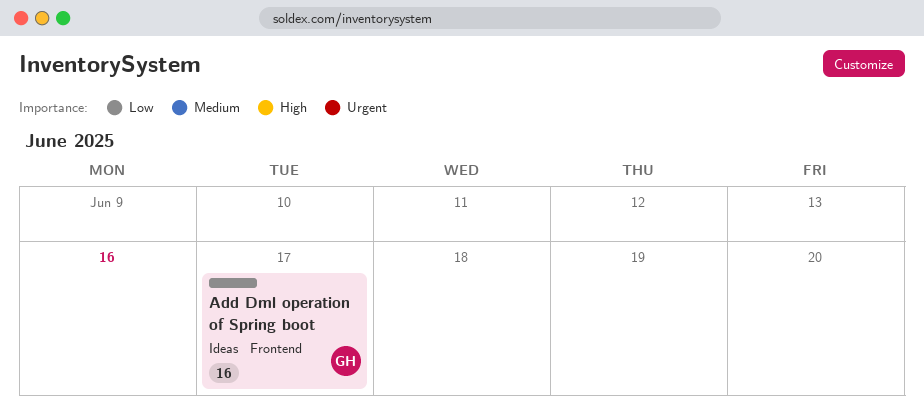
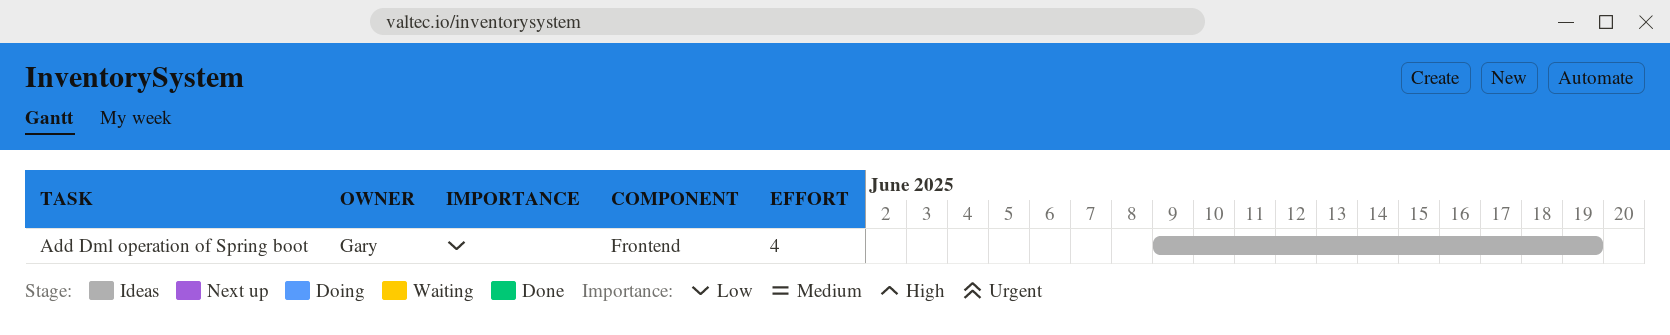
Add Dml operation of Spring boot, estimate: 16 -> 4
Add Dml operation of Spring boot, due: Jun 17 -> Jun 19

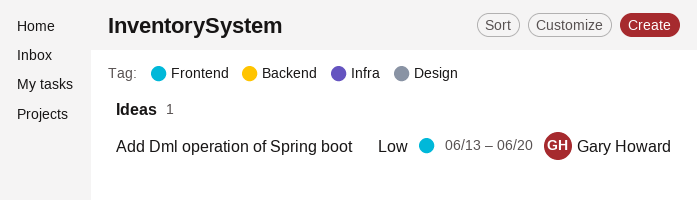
Add Dml operation of Spring boot, start: Jun 9 -> Jun 13
Add Dml operation of Spring boot, due: Jun 19 -> Jun 20

